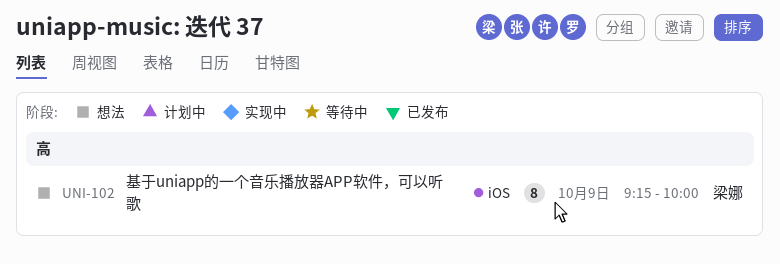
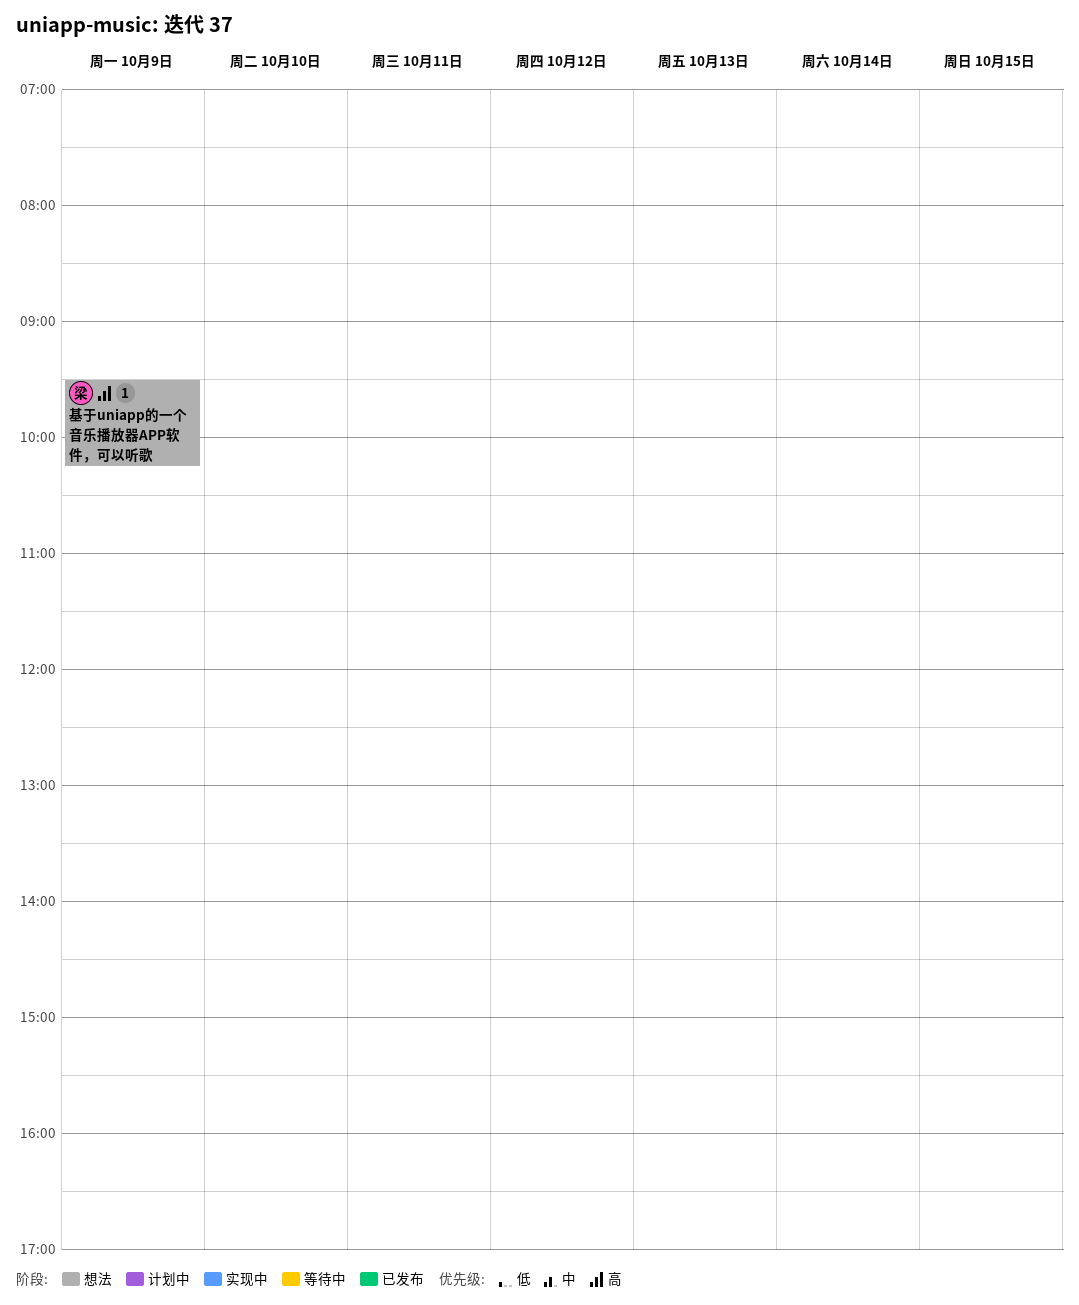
基于uniapp的一个音乐播放器APP软件，可以听歌, estimate: 8 -> 1
基于uniapp的一个音乐播放器APP软件，可以听歌, begins: 09:15 -> 09:30
基于uniapp的一个音乐播放器APP软件，可以听歌, ends: 10:00 -> 10:15

